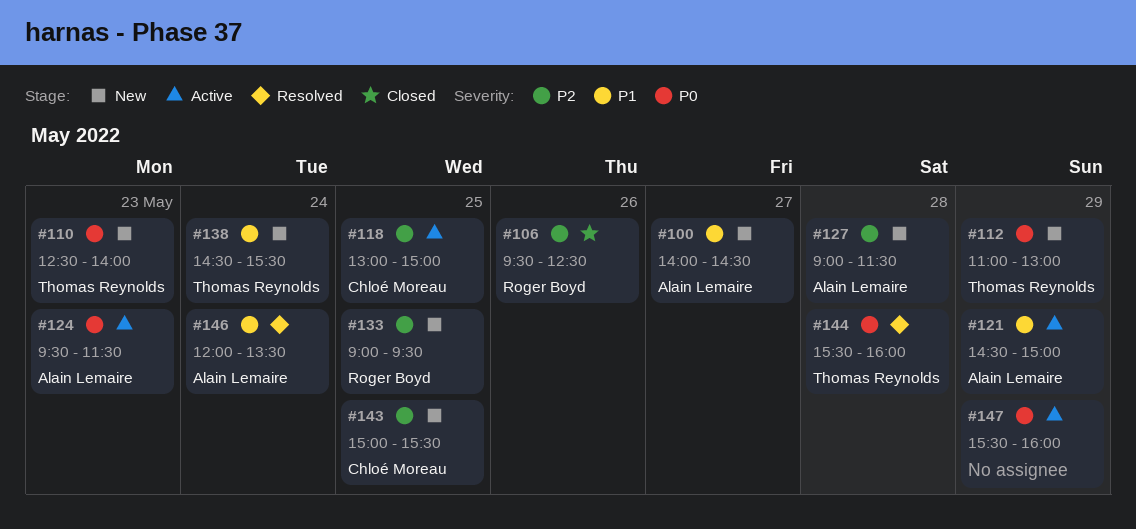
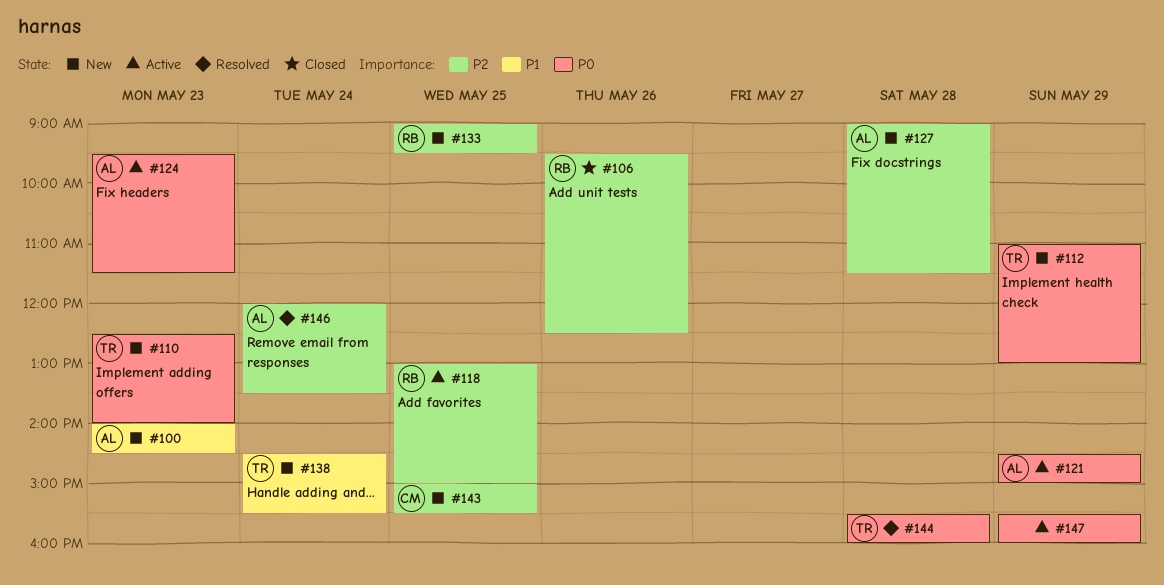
#100, day: May 27 -> May 23
#118, owner: Chloé Moreau -> Roger Boyd
#121, priority: P1 -> P0
#146, priority: P1 -> P2

